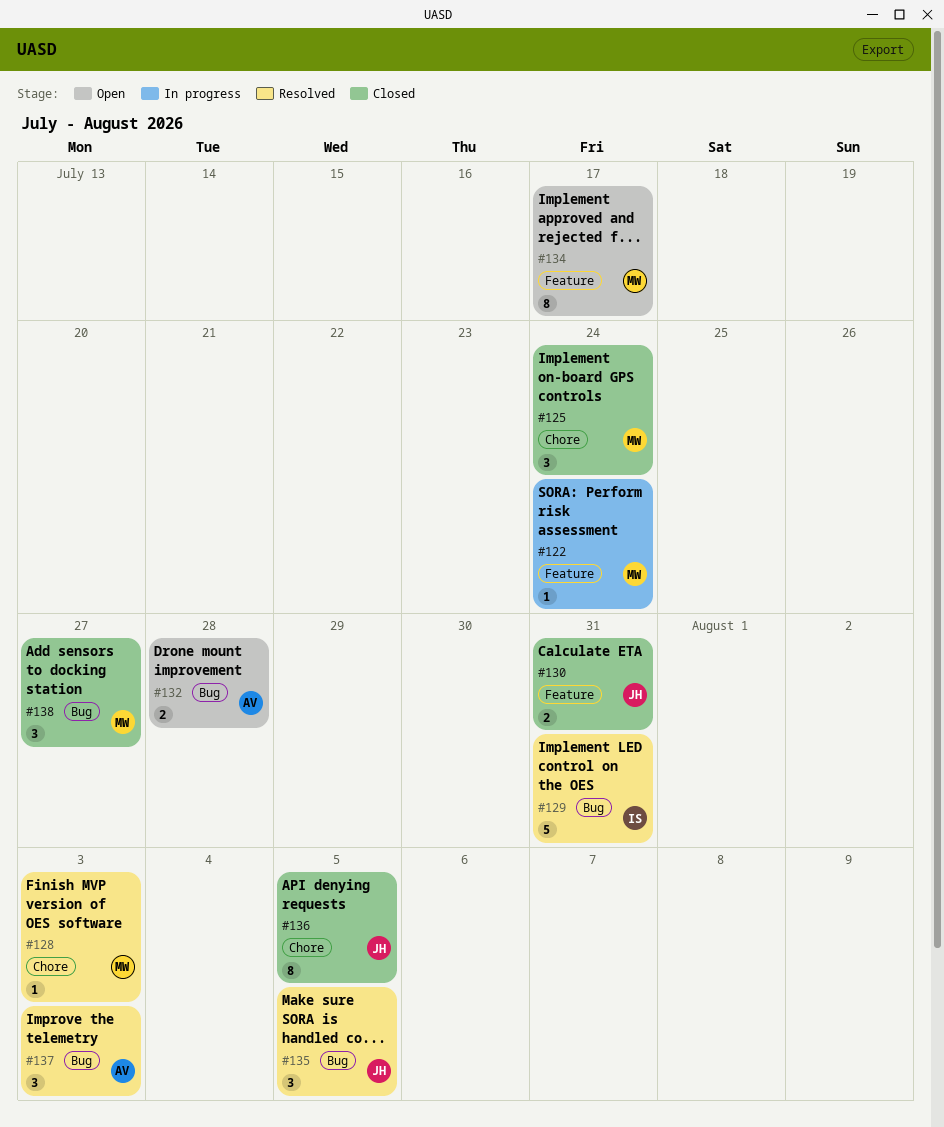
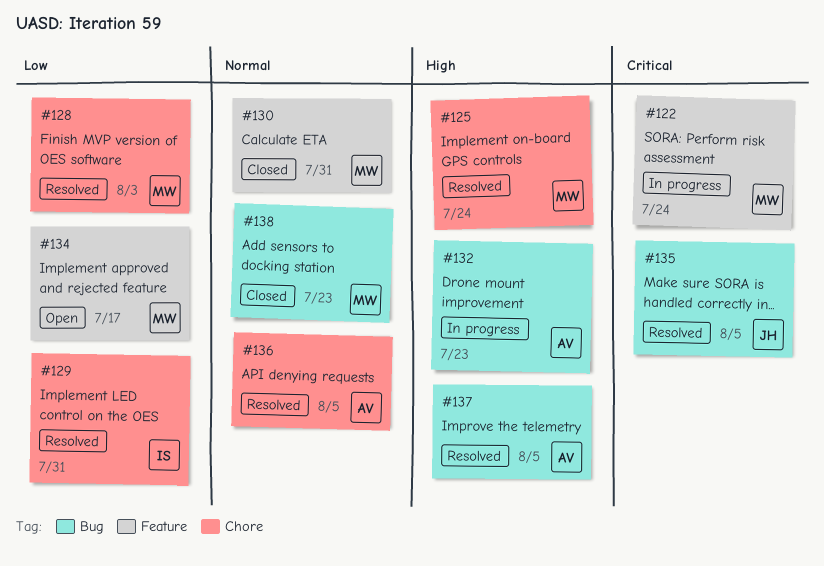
#125, status: Closed -> Resolved
#129, label: Bug -> Chore
#130, owner: JH -> MW
#132, status: Open -> In progress
#132, due: Jul 28 -> Jul 23
#136, status: Closed -> Resolved
#136, owner: JH -> AV
#137, due: Aug 3 -> Aug 5
#138, due: Jul 27 -> Jul 23

